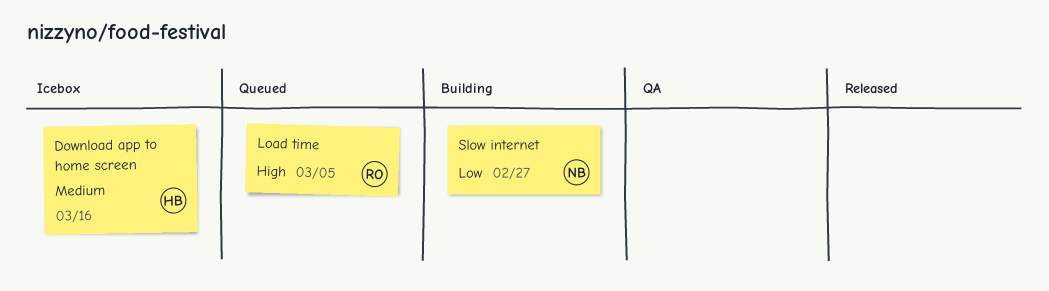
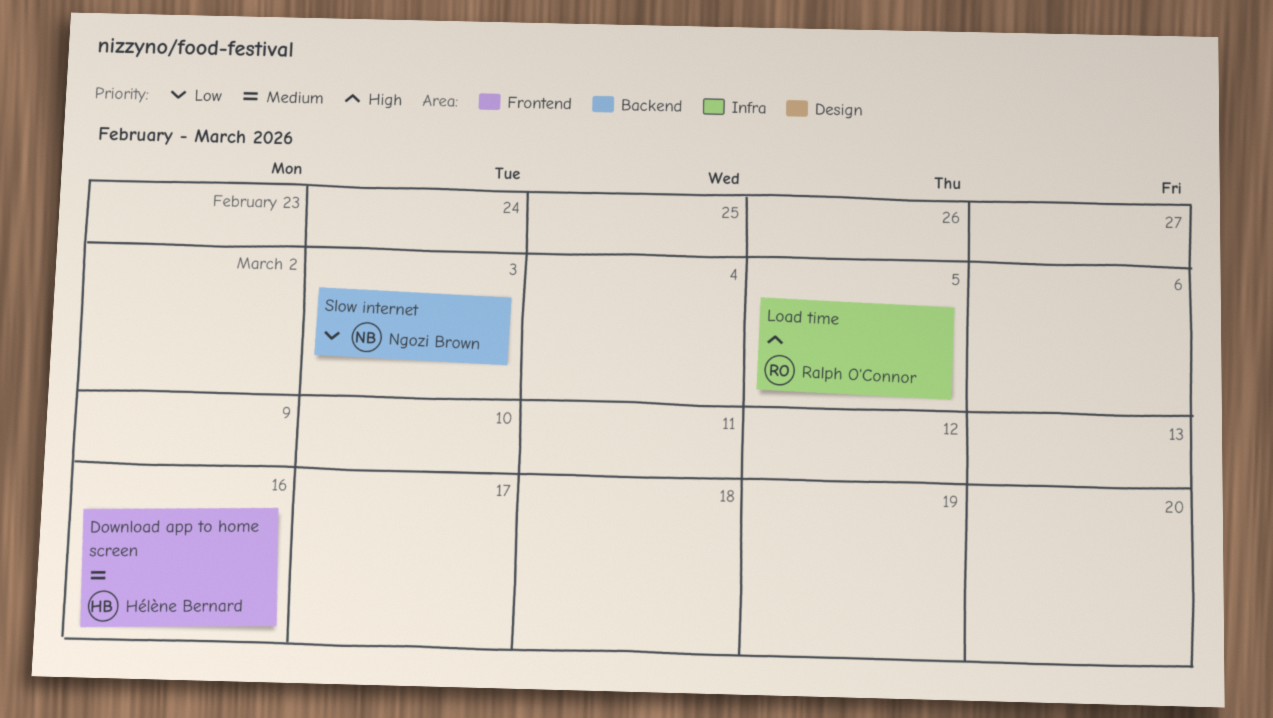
Slow internet, due: Feb 27 -> Mar 3

